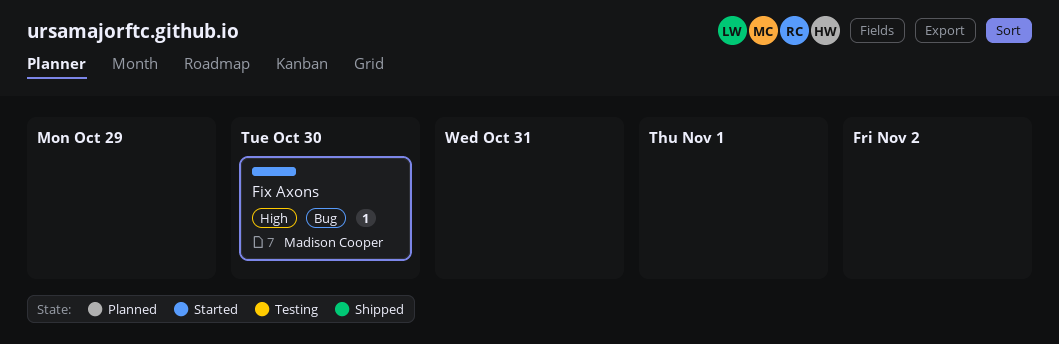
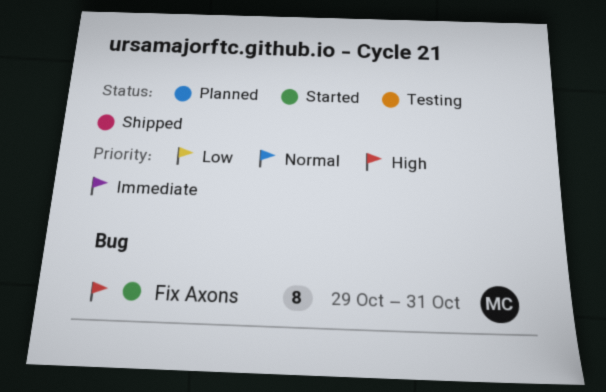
Fix Axons, estimate: 1 -> 8
Fix Axons, due: Oct 30 -> Oct 31

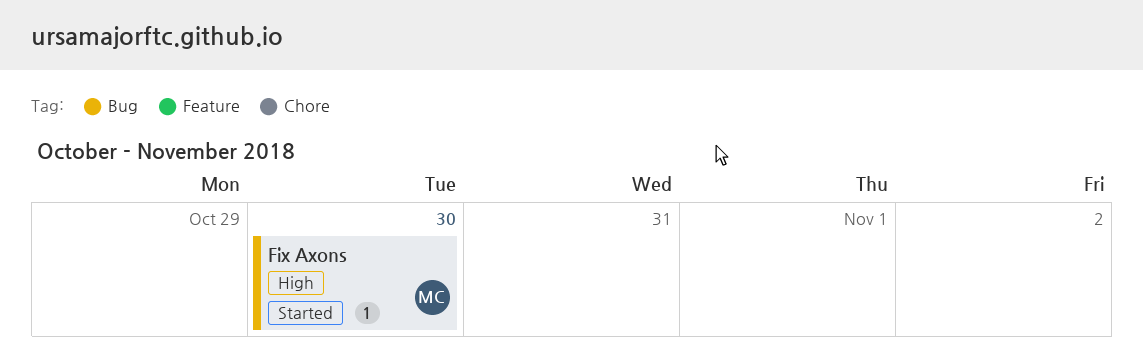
Fix Axons, estimate: 8 -> 1
Fix Axons, due: Oct 31 -> Oct 30

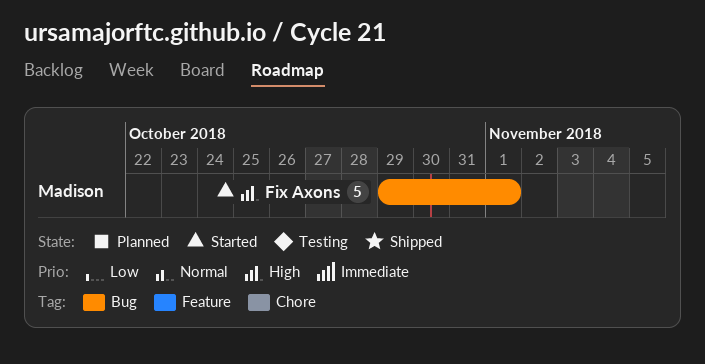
Fix Axons, estimate: 1 -> 5
Fix Axons, due: Oct 30 -> Nov 1

